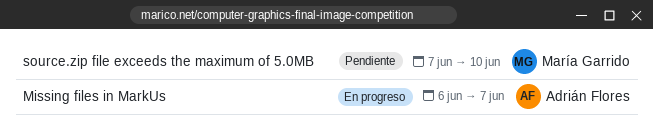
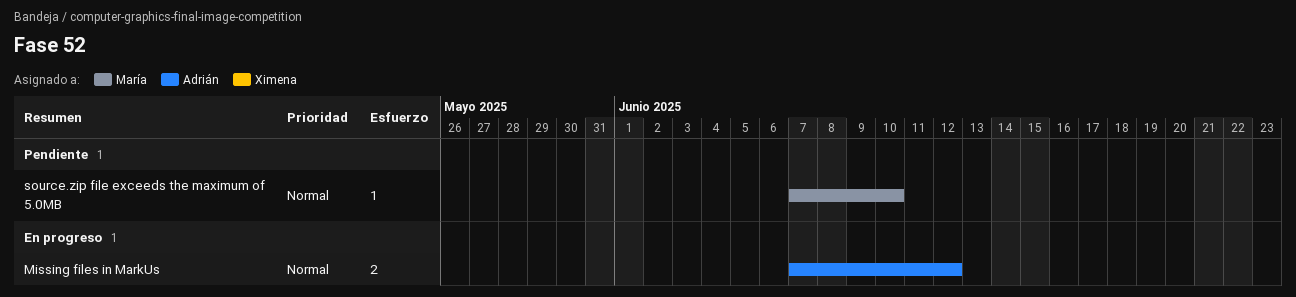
Missing files in MarkUs, start: Jun 6 -> Jun 7
Missing files in MarkUs, due: Jun 7 -> Jun 12

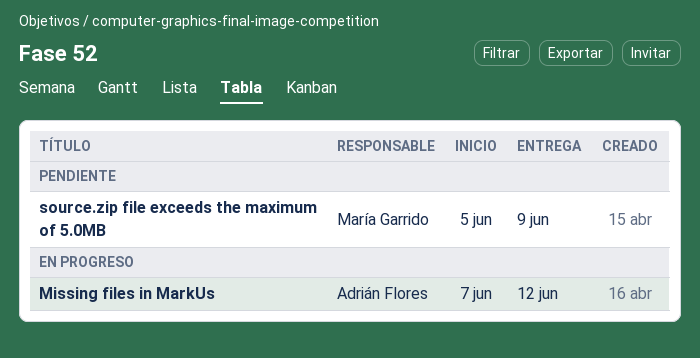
source.zip file exceeds the maximum of 5.0MB, start: Jun 7 -> Jun 5
source.zip file exceeds the maximum of 5.0MB, due: Jun 10 -> Jun 9

